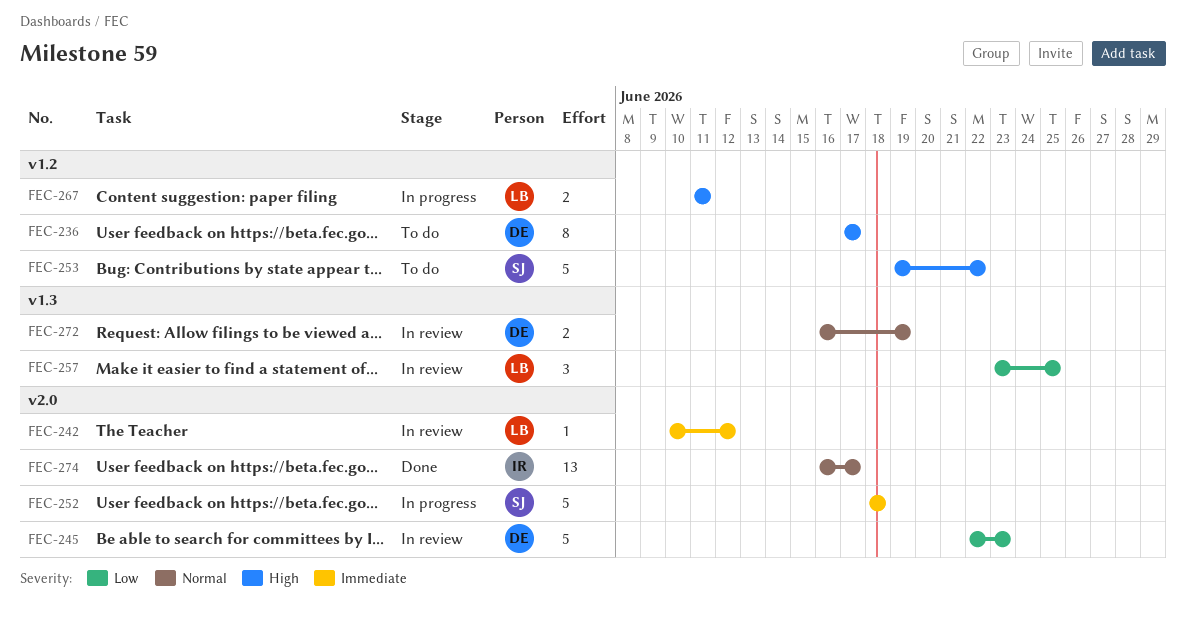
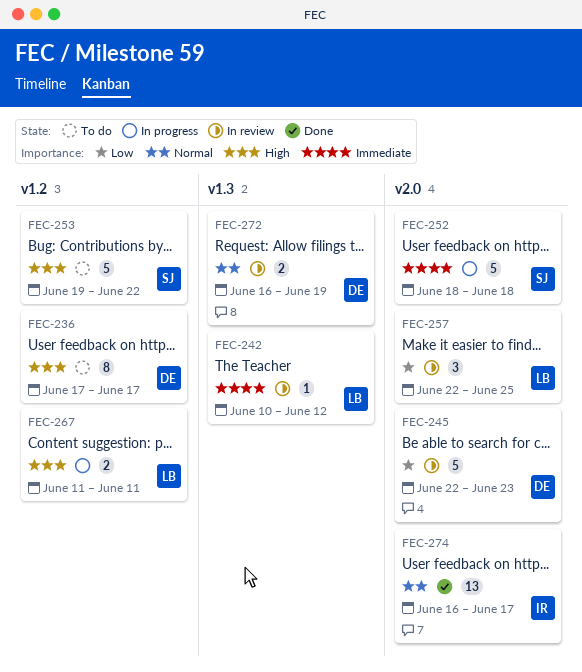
FEC-242, label: v2.0 -> v1.3
FEC-257, label: v1.3 -> v2.0
FEC-257, start: Jun 23 -> Jun 22

